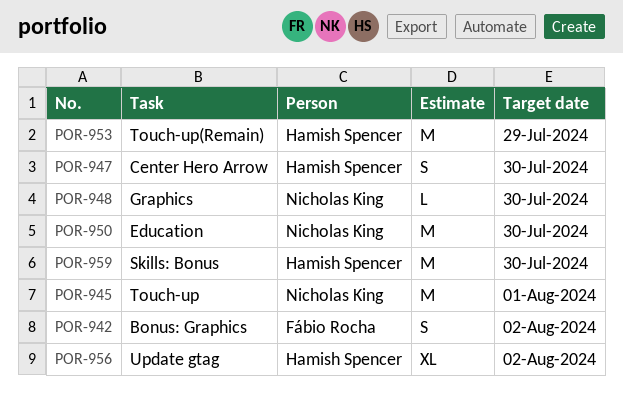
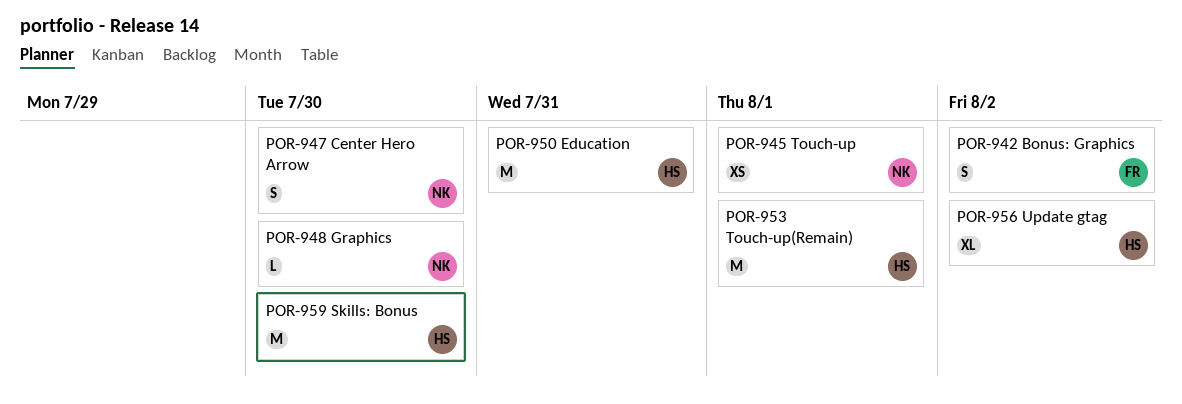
POR-945, estimate: M -> XS
POR-947, owner: Hamish Spencer -> Nicholas King
POR-950, owner: Nicholas King -> Hamish Spencer
POR-950, due: Jul 30 -> Jul 31
POR-953, due: Jul 29 -> Aug 1

